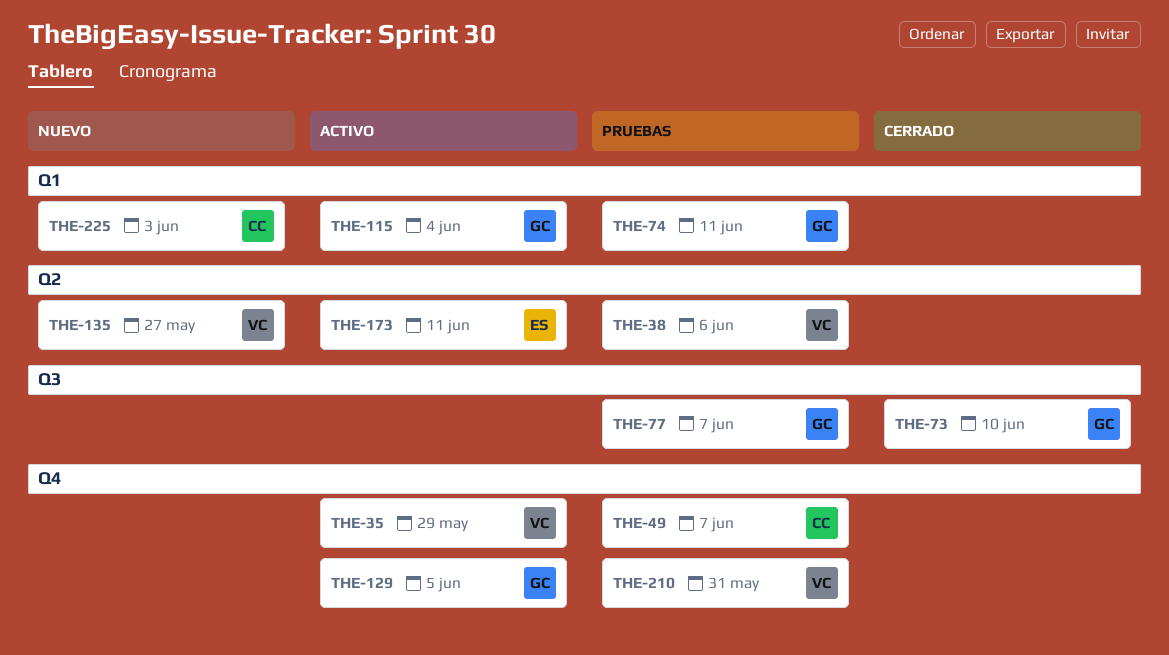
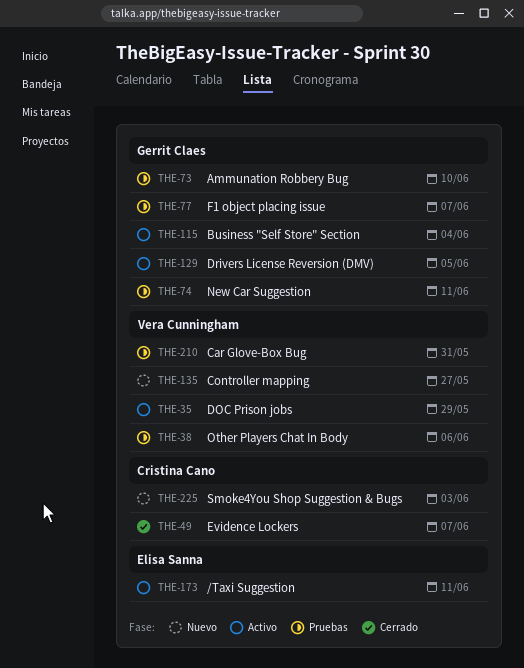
THE-49, status: Pruebas -> Cerrado
THE-73, status: Cerrado -> Pruebas

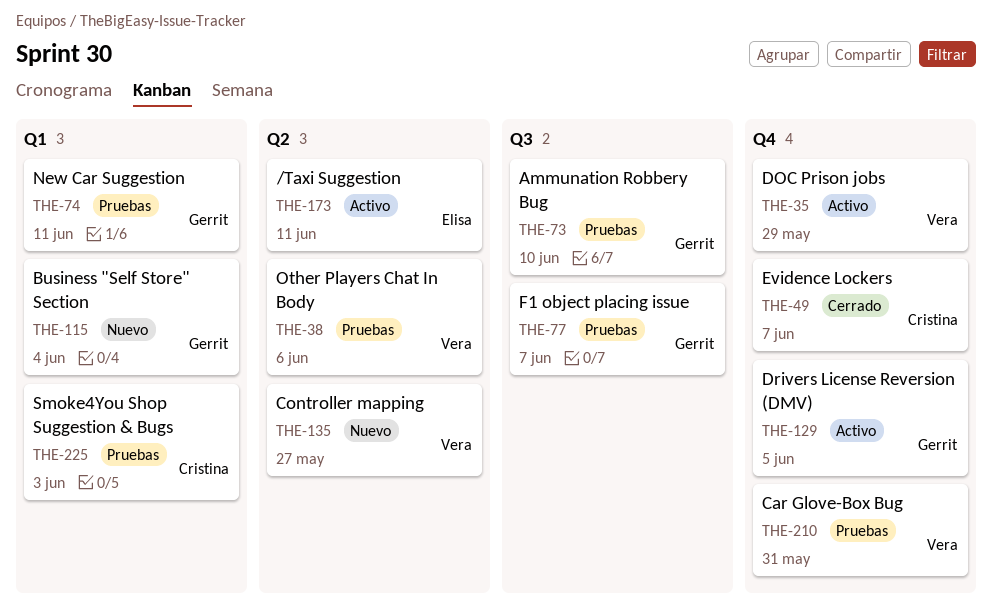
THE-115, status: Activo -> Nuevo
THE-225, status: Nuevo -> Pruebas

